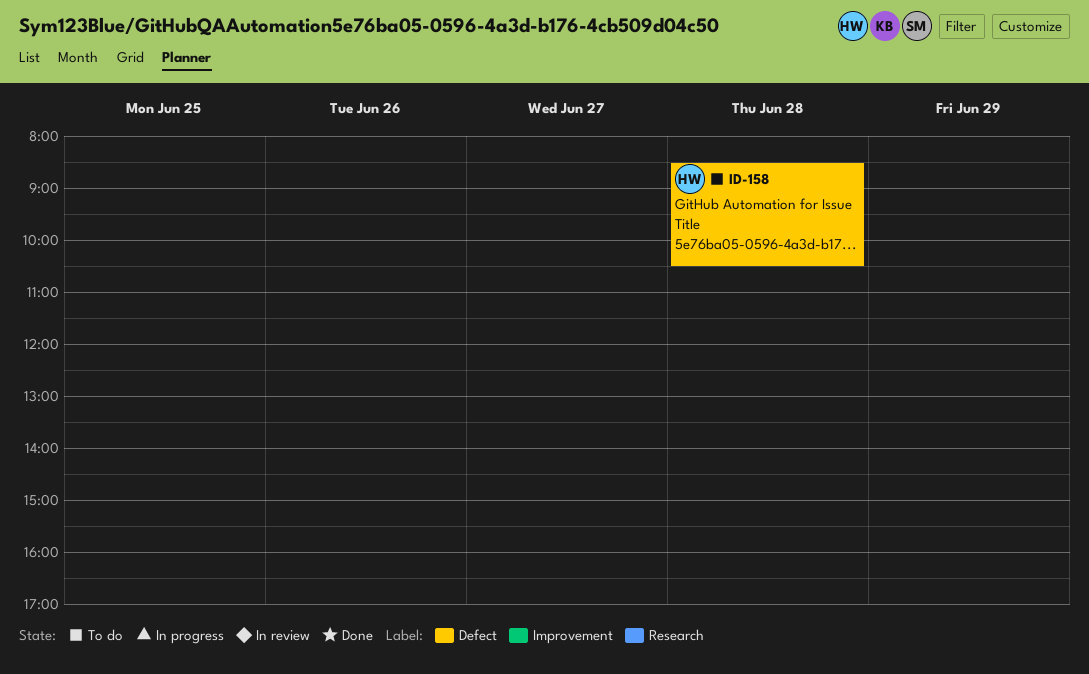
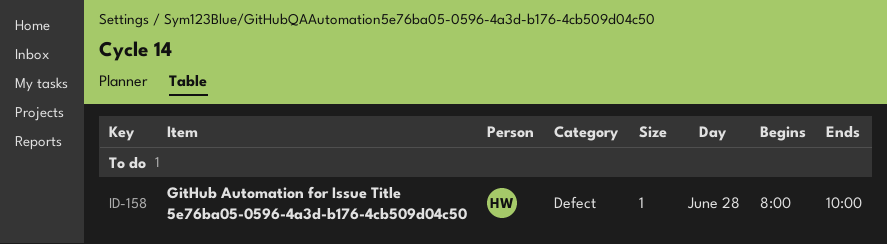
ID-158, begins: 08:30 -> 08:00
ID-158, ends: 10:30 -> 10:00

